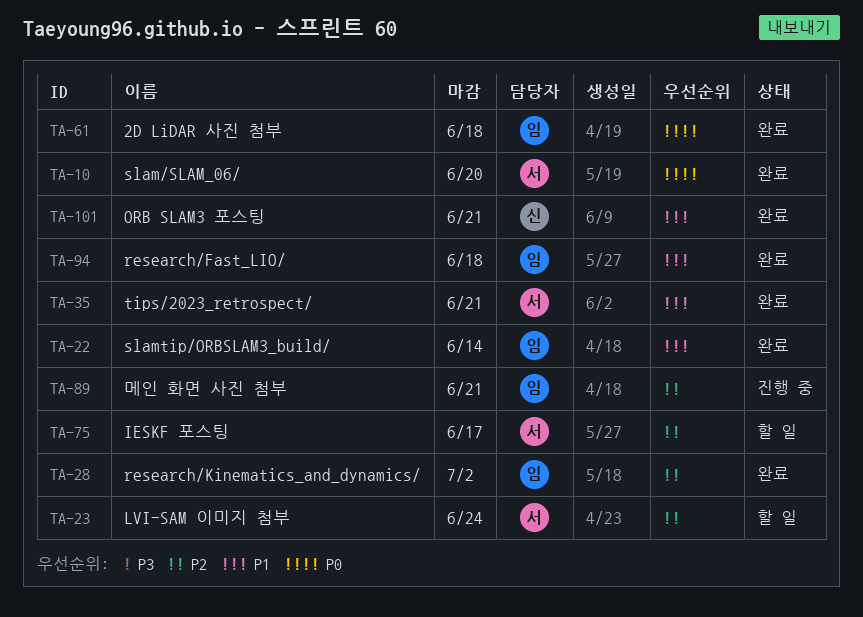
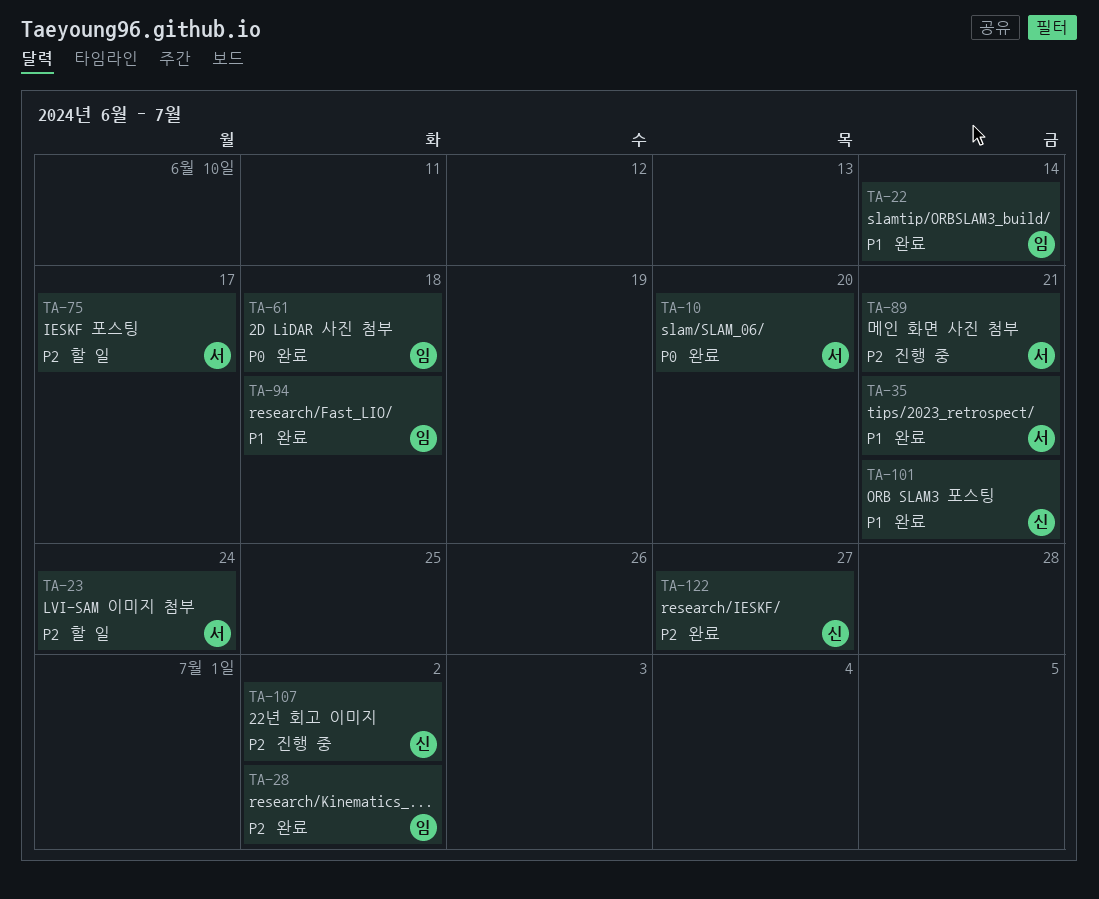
TA-89, owner: 임 -> 서
TA-107: none -> present
TA-122: none -> present

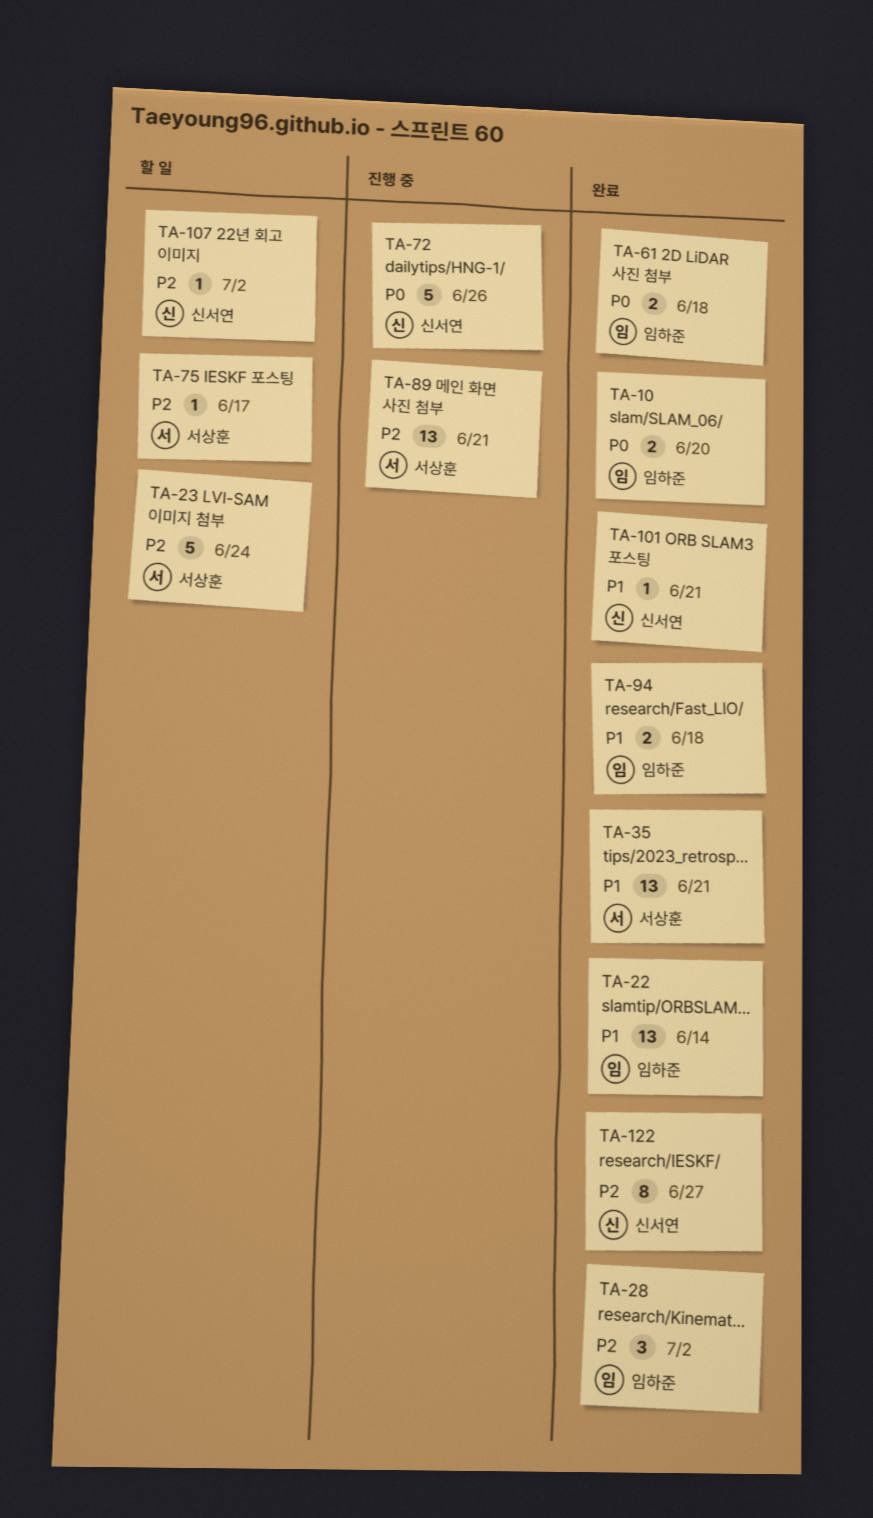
TA-10, owner: 서상훈 -> 임하준
TA-72: none -> present
TA-107, status: 진행 중 -> 할 일

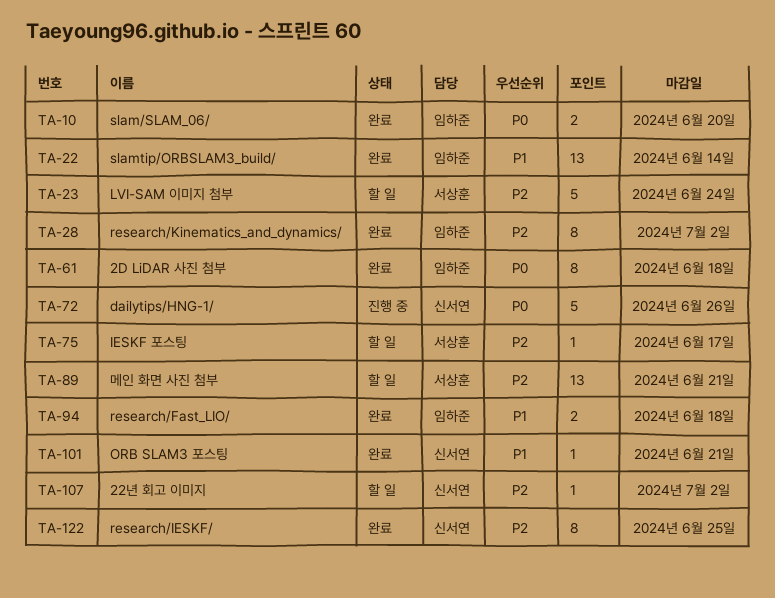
TA-28, estimate: 3 -> 8
TA-35: present -> none
TA-61, estimate: 2 -> 8
TA-89, status: 진행 중 -> 할 일
TA-122, due: Jun 27 -> Jun 25

